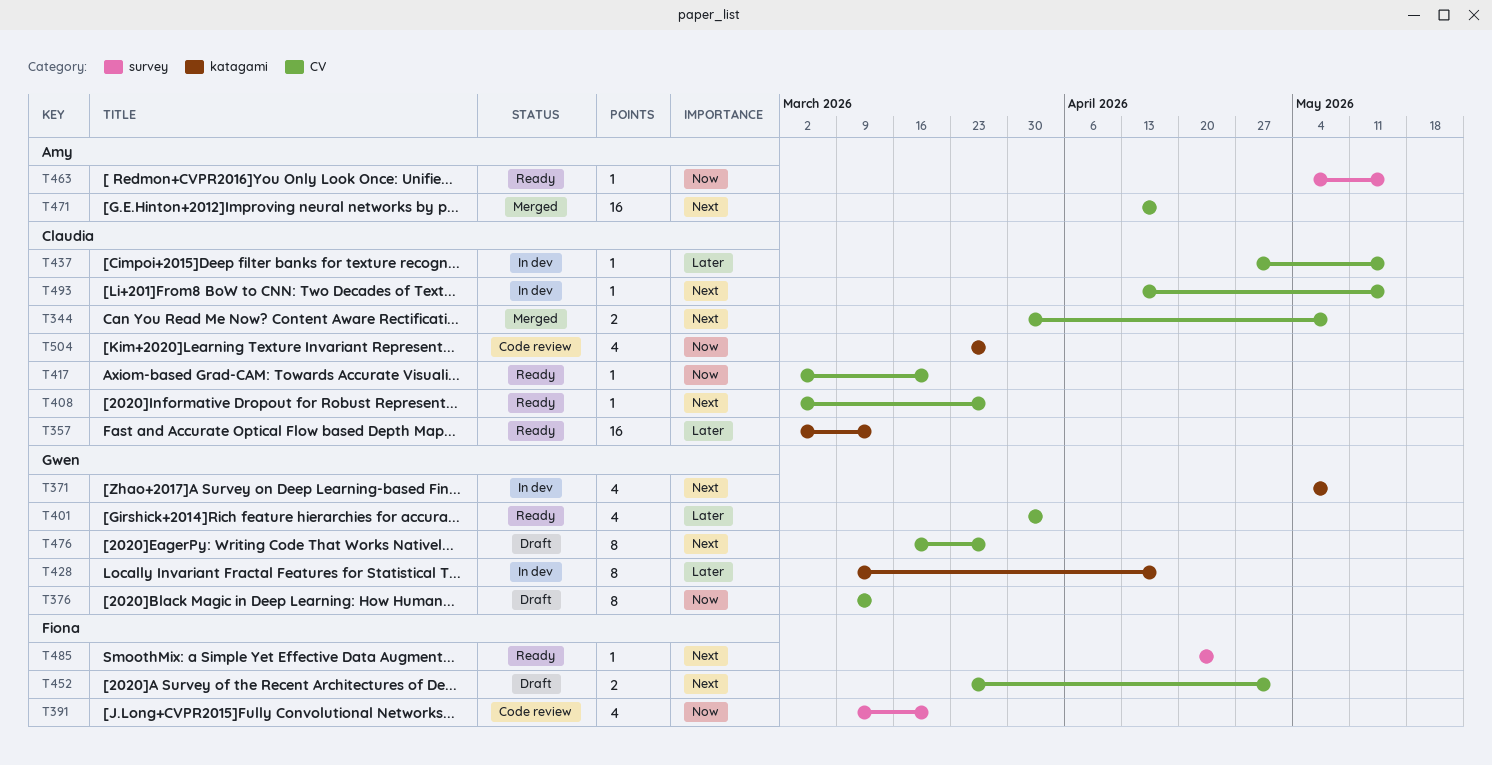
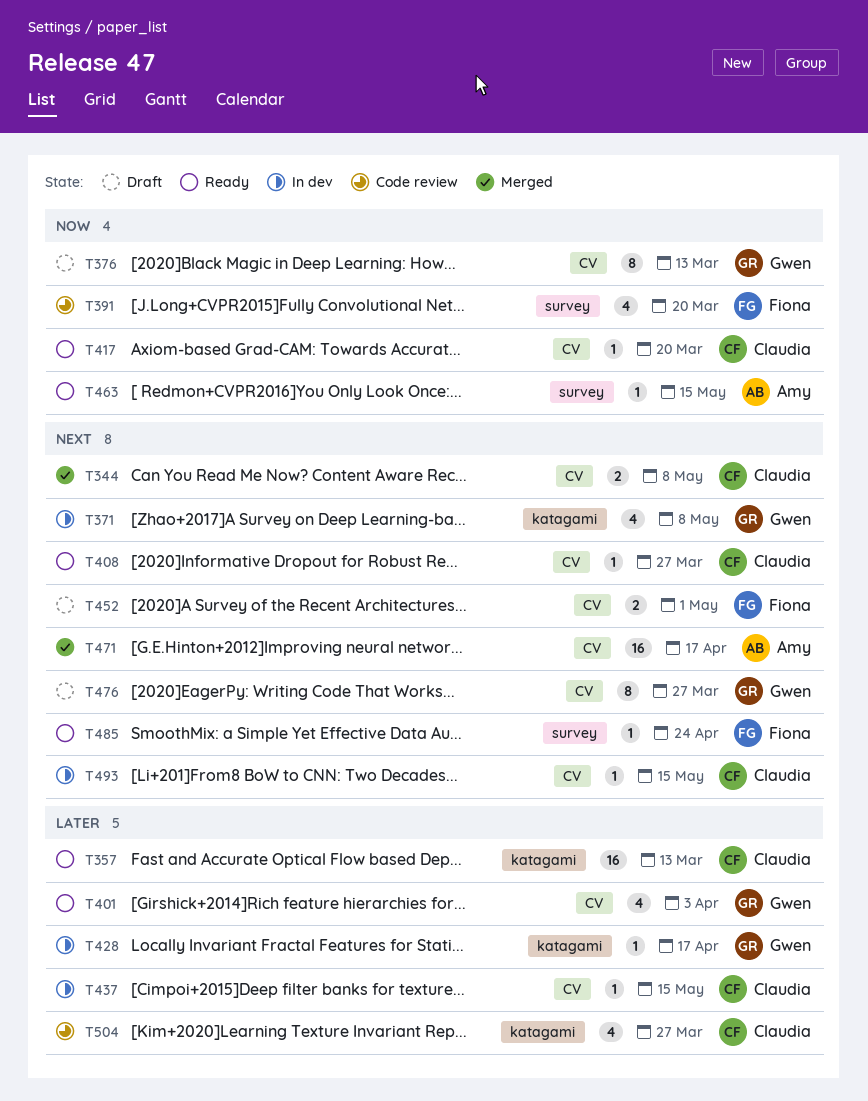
T428, estimate: 8 -> 1
T504, priority: Now -> Later

